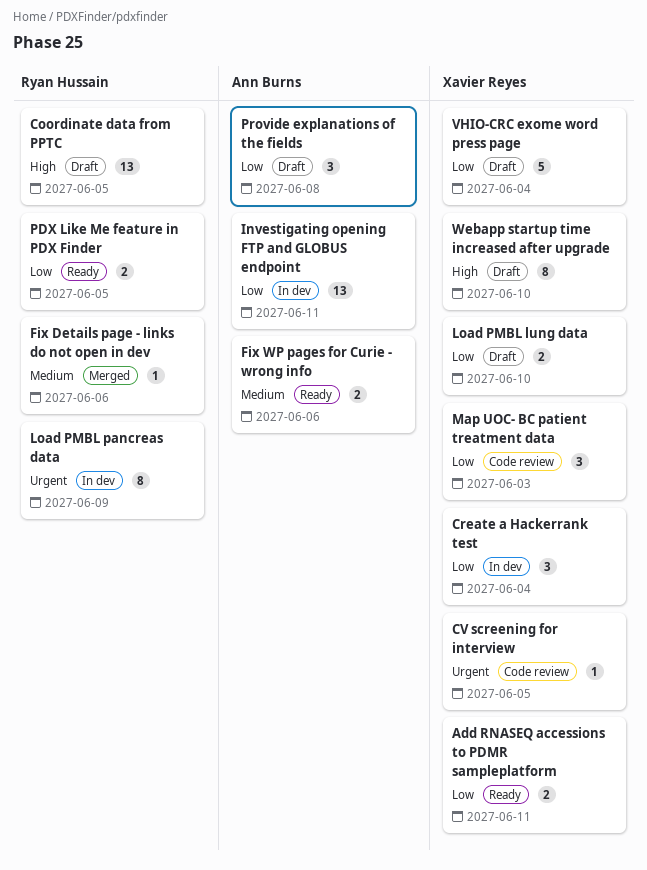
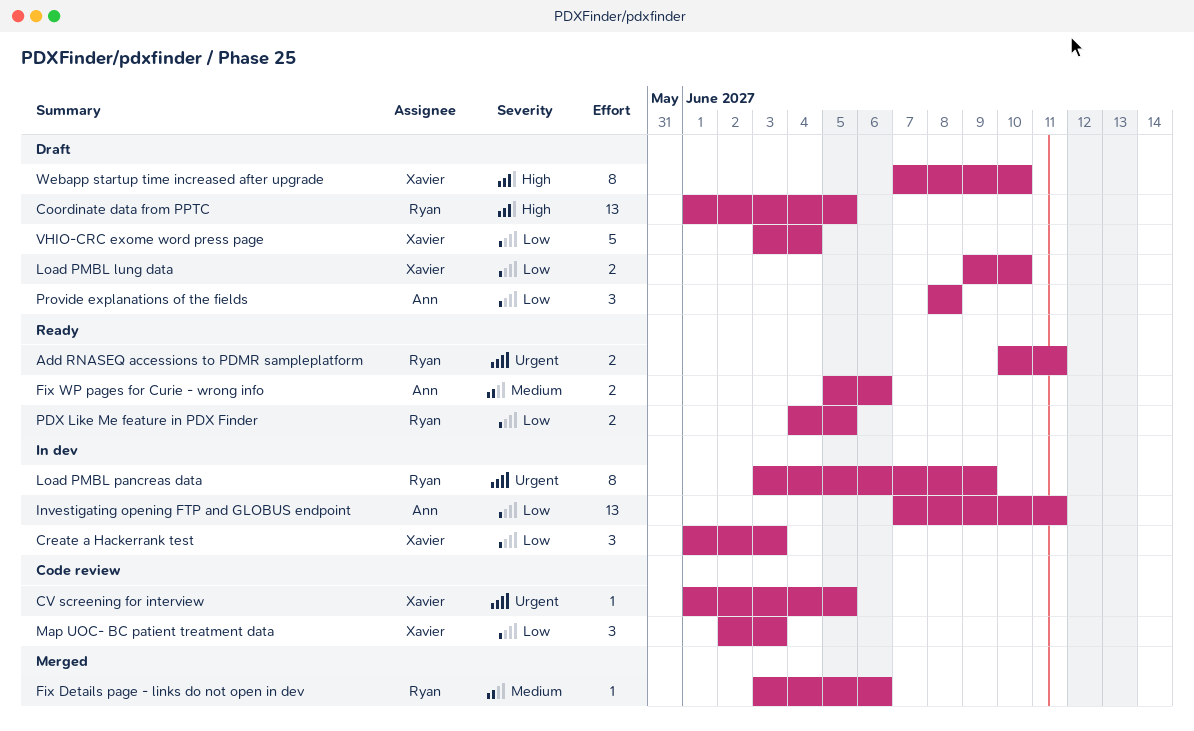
Add RNASEQ accessions to PDMR sampleplatform, owner: Xavier Reyes -> Ryan Hussain
Add RNASEQ accessions to PDMR sampleplatform, priority: Low -> Urgent
Create a Hackerrank test, due: Jun 4 -> Jun 3

